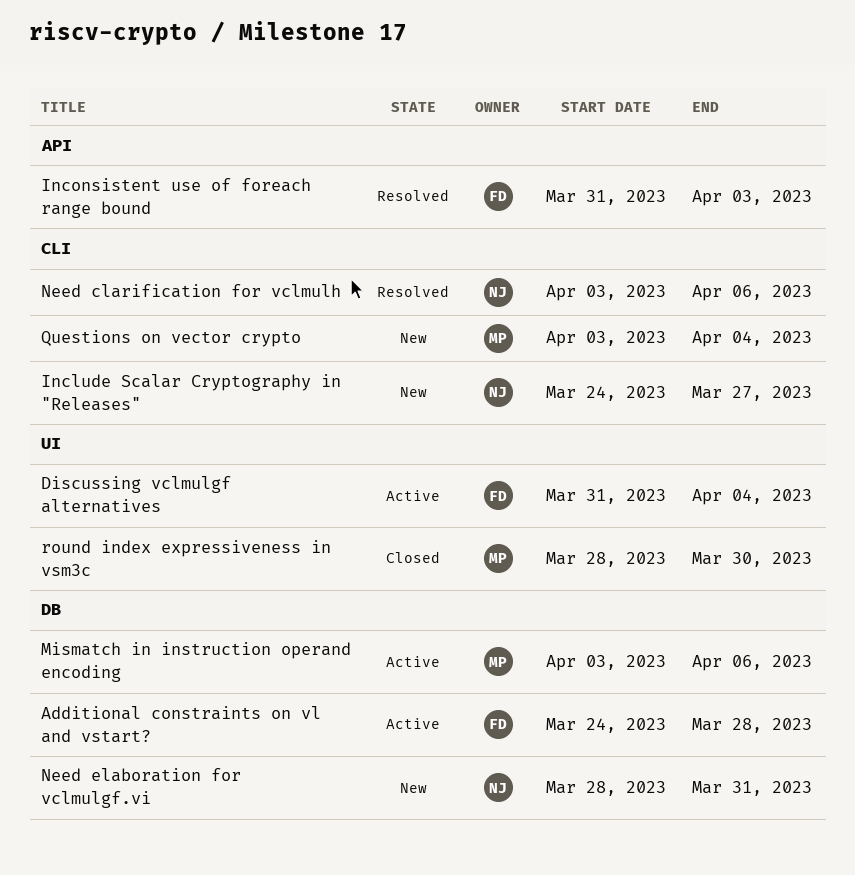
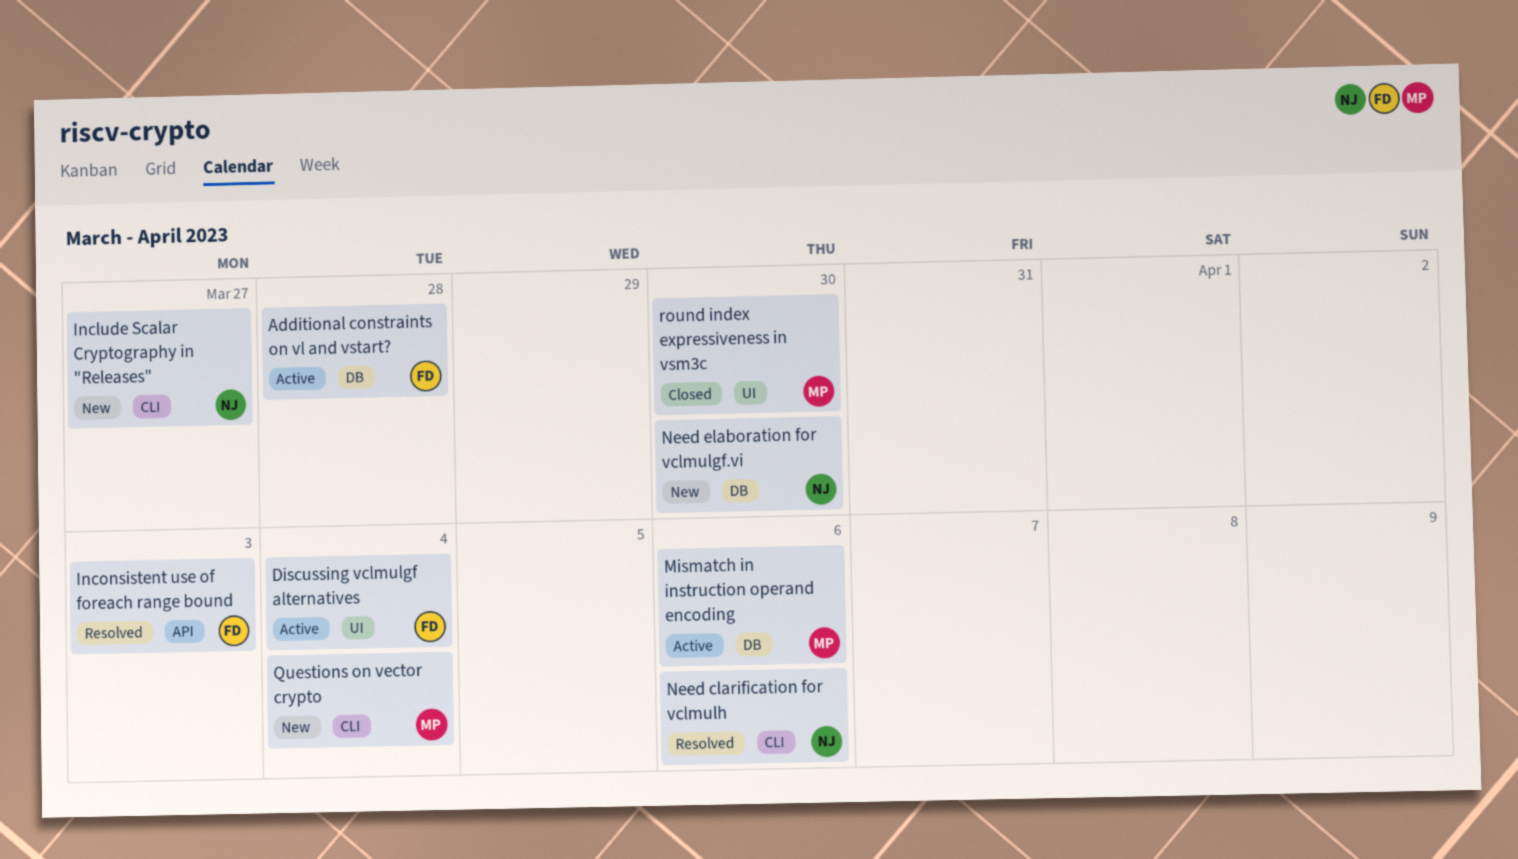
Need elaboration for vclmulgf.vi, due: Mar 31 -> Mar 30

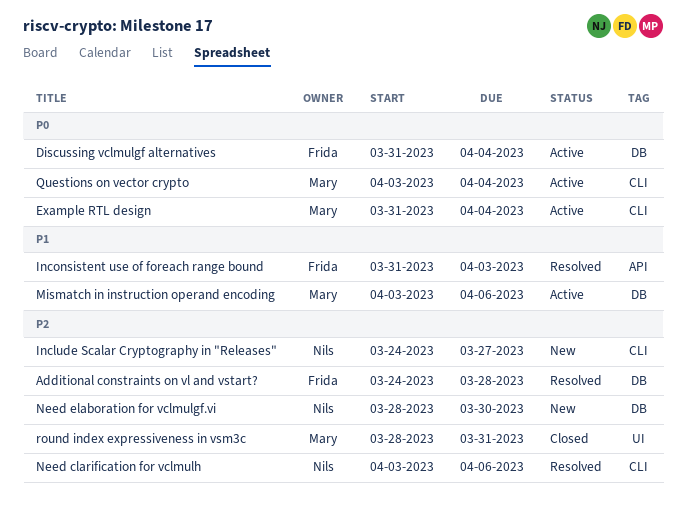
Additional constraints on vl and vstart?, status: Active -> Resolved
Discussing vclmulgf alternatives, label: UI -> DB
Example RTL design: none -> present
Questions on vector crypto, status: New -> Active
round index expressiveness in vsm3c, due: Mar 30 -> Mar 31

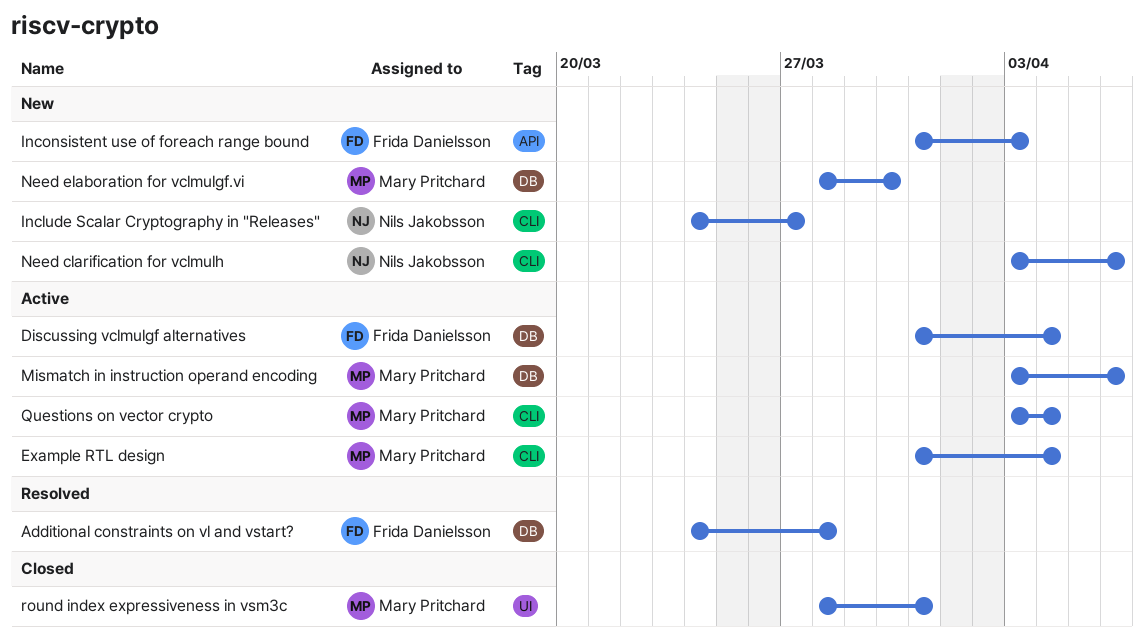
Inconsistent use of foreach range bound, status: Resolved -> New
Need clarification for vclmulh, status: Resolved -> New
Need elaboration for vclmulgf.vi, owner: Nils Jakobsson -> Mary Pritchard

